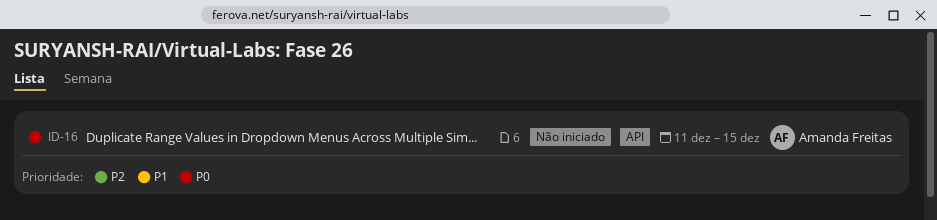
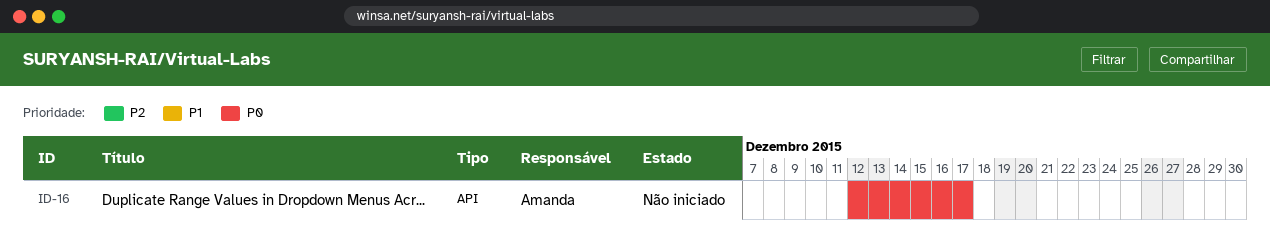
ID-16, start: Dec 11 -> Dec 12
ID-16, due: Dec 15 -> Dec 17

